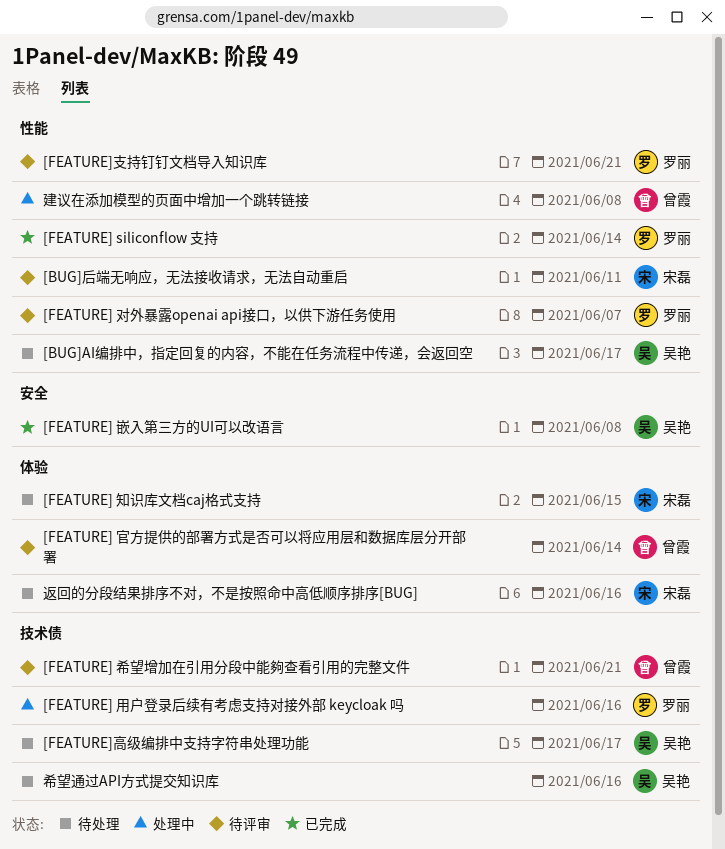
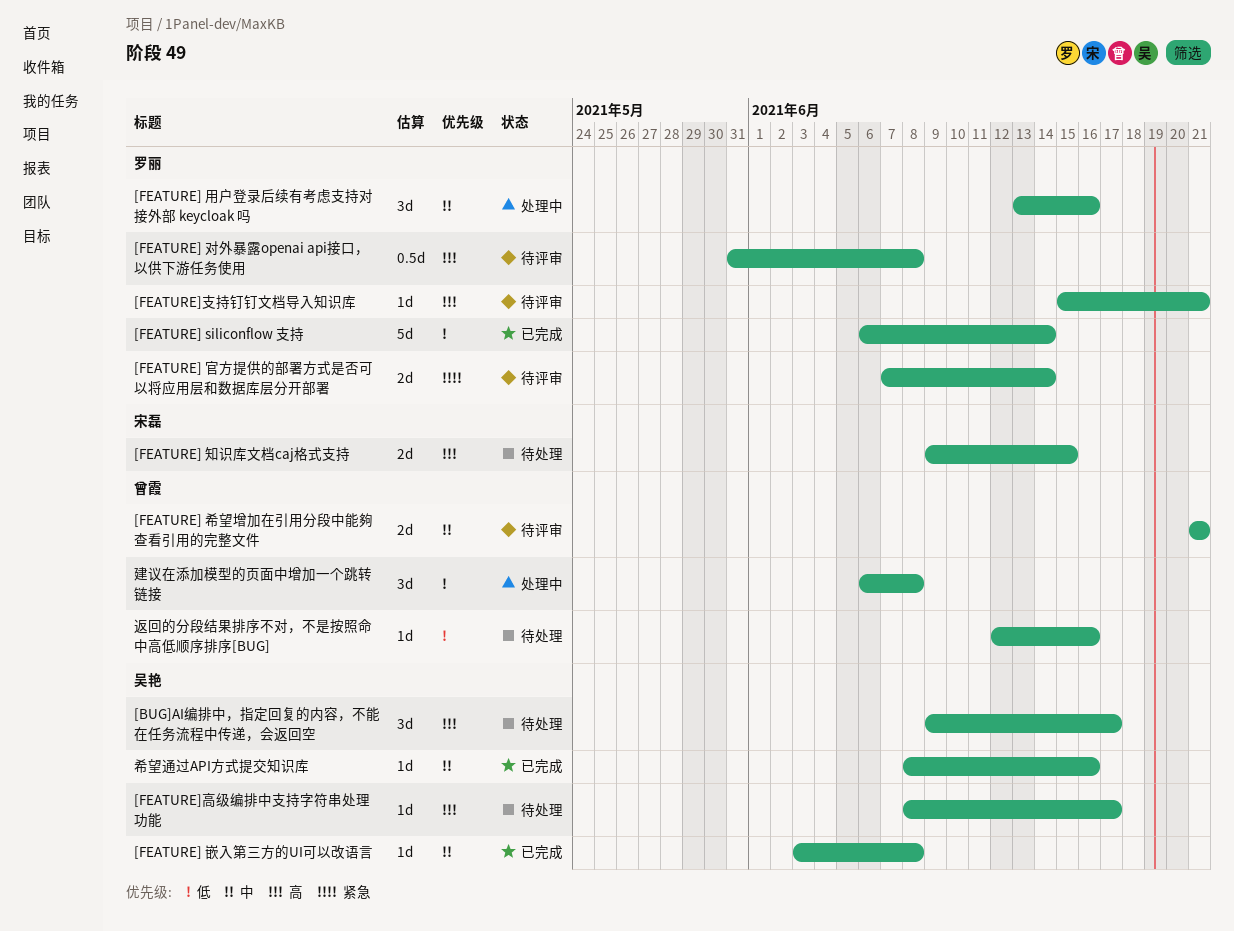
[BUG]后端无响应，无法接收请求，无法自动重启: present -> none
[FEATURE] 官方提供的部署方式是否可以将应用层和数据库层分开部署, owner: 曾霞 -> 罗丽
[FEATURE] 对外暴露openai api接口，以供下游任务使用, due: Jun 7 -> Jun 8
希望通过API方式提交知识库, status: 待处理 -> 已完成
返回的分段结果排序不对，不是按照命中高低顺序排序[BUG], owner: 宋磊 -> 曾霞

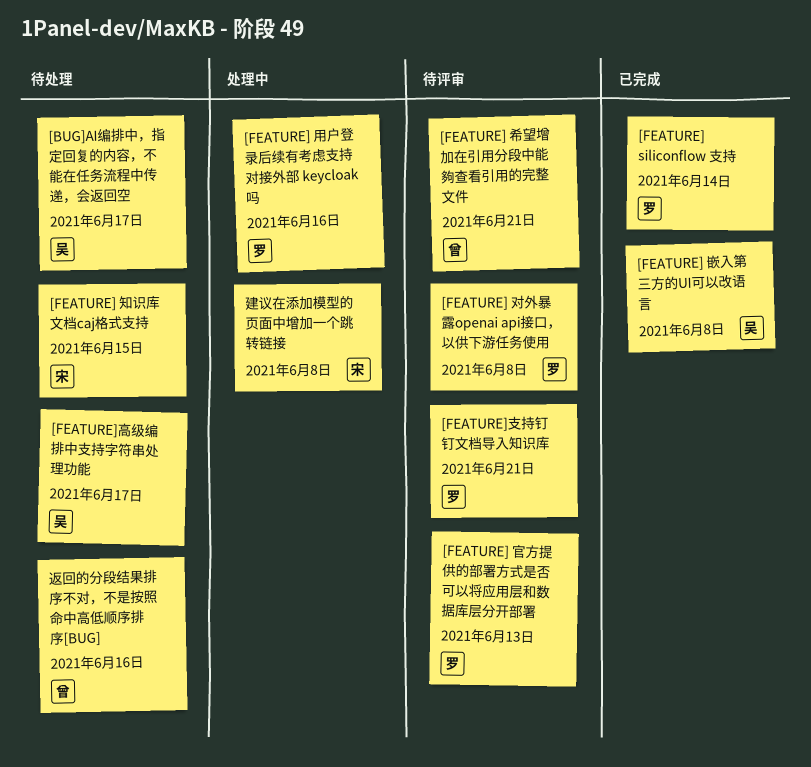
[FEATURE] 官方提供的部署方式是否可以将应用层和数据库层分开部署, due: Jun 14 -> Jun 13
希望通过API方式提交知识库: present -> none
建议在添加模型的页面中增加一个跳转链接, owner: 曾霞 -> 宋磊

